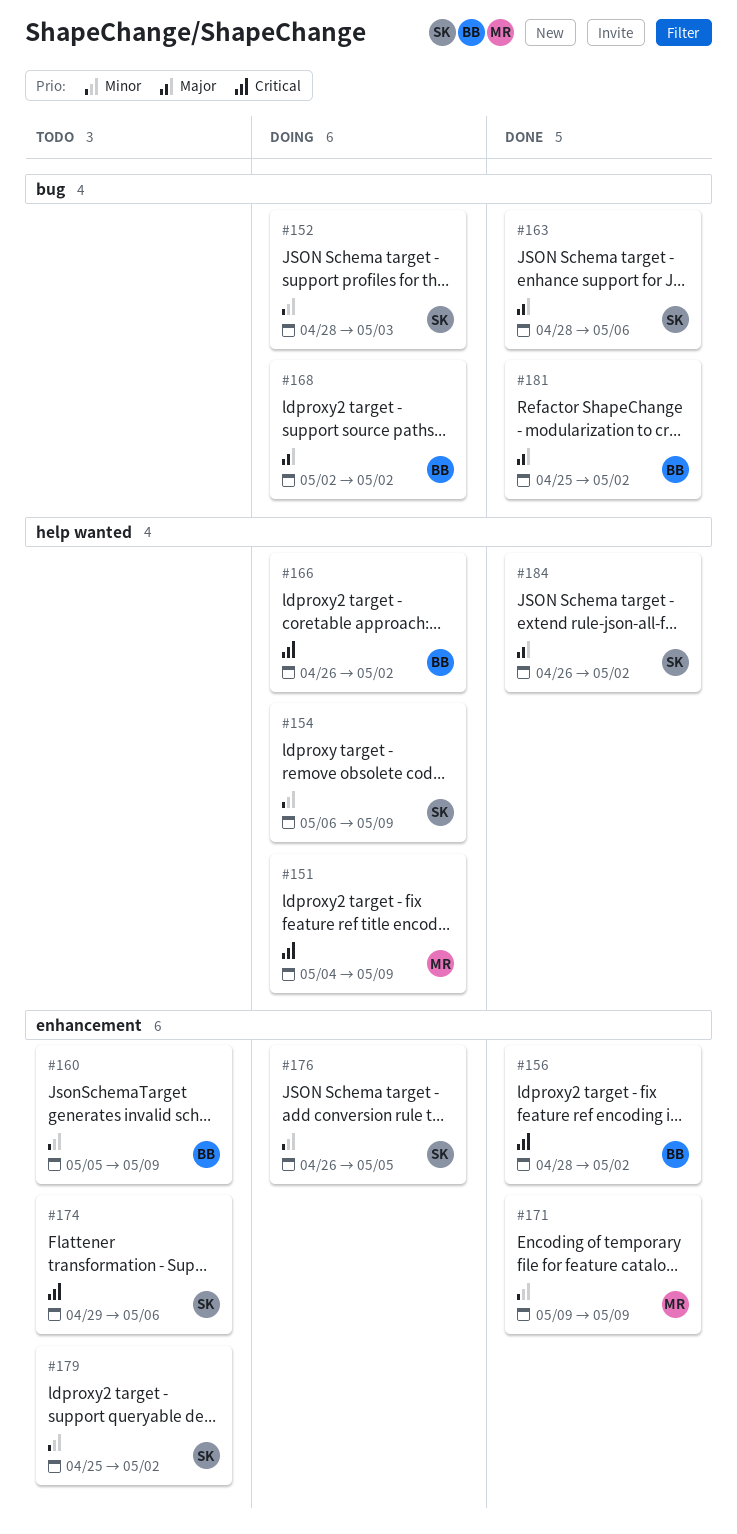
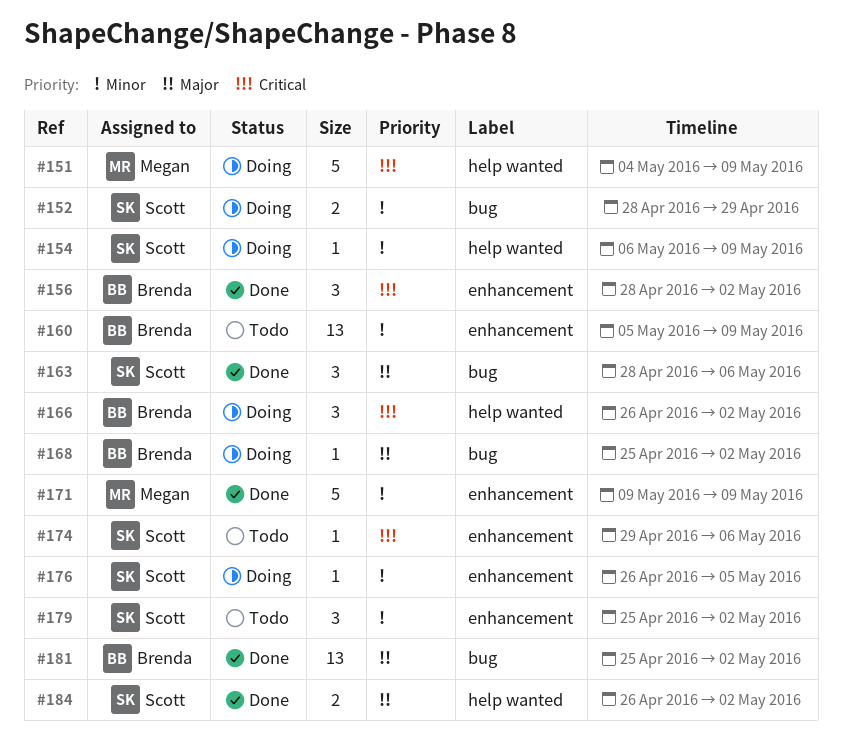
#152, due: May 3 -> Apr 29
#168, start: May 2 -> Apr 25

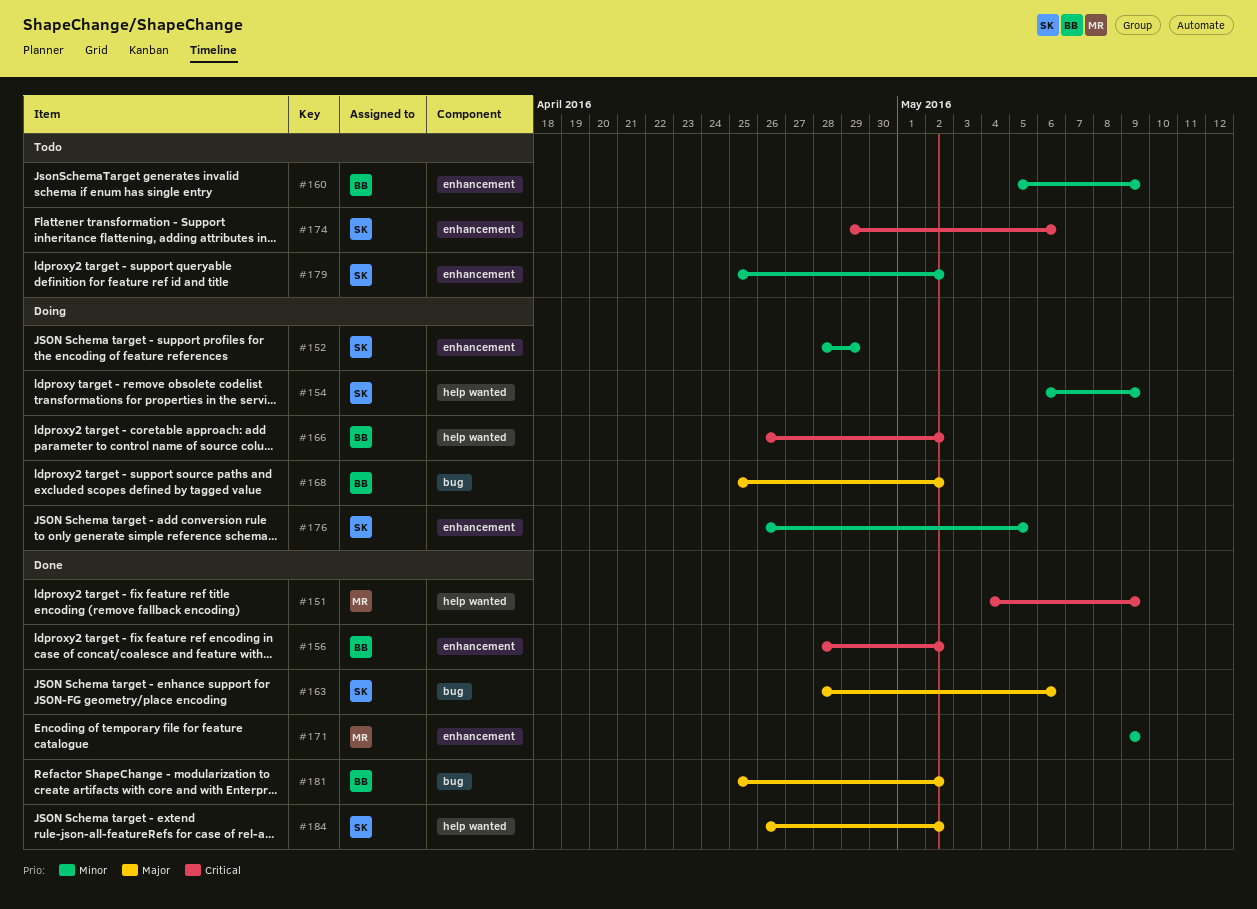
#151, status: Doing -> Done
#152, label: bug -> enhancement

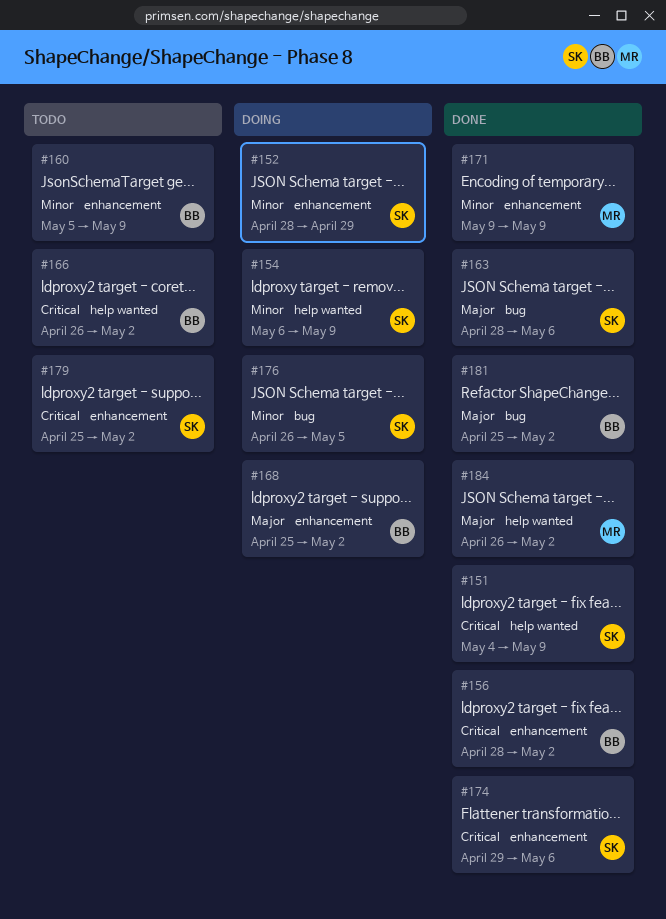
#151, owner: MR -> SK
#166, status: Doing -> Todo
#168, label: bug -> enhancement
#174, status: Todo -> Done
#176, label: enhancement -> bug
#179, priority: Minor -> Critical
#184, owner: SK -> MR

